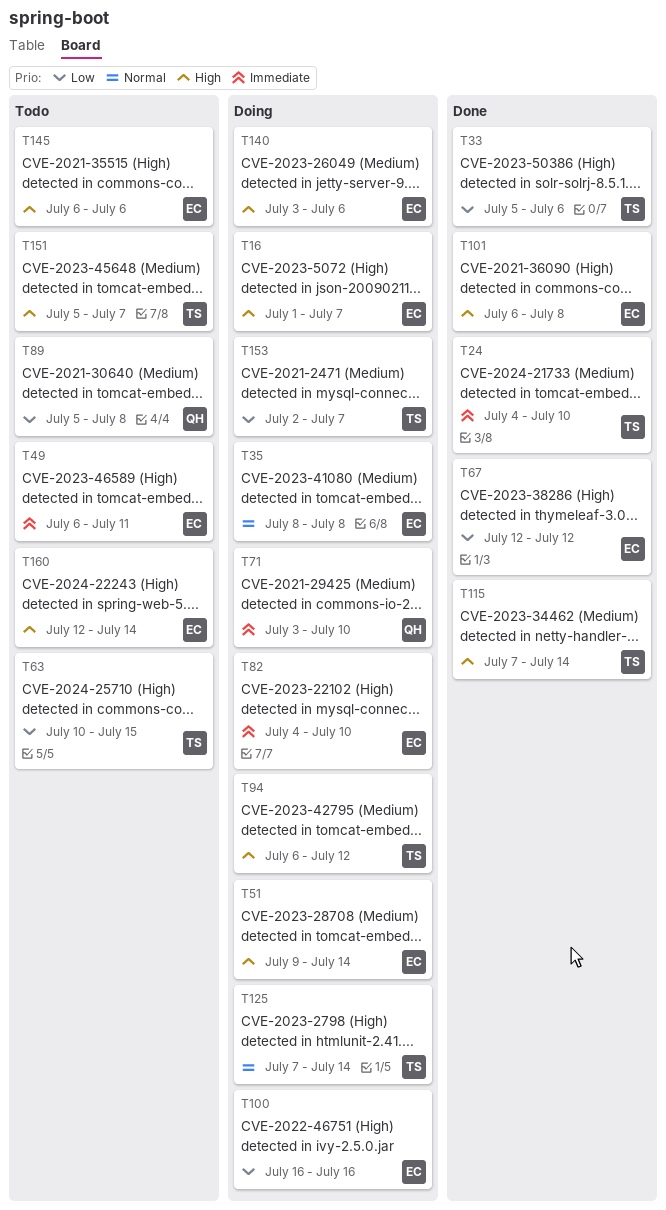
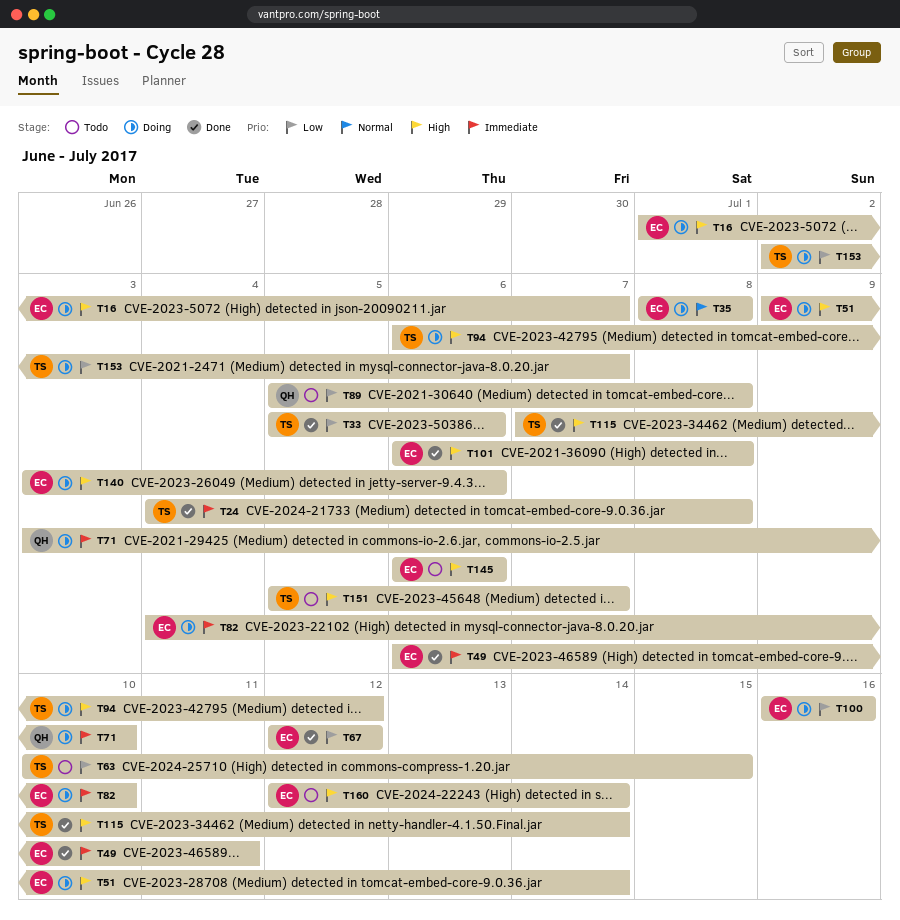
T24, due: Jul 10 -> Jul 8
T49, status: Todo -> Done
T125: present -> none

